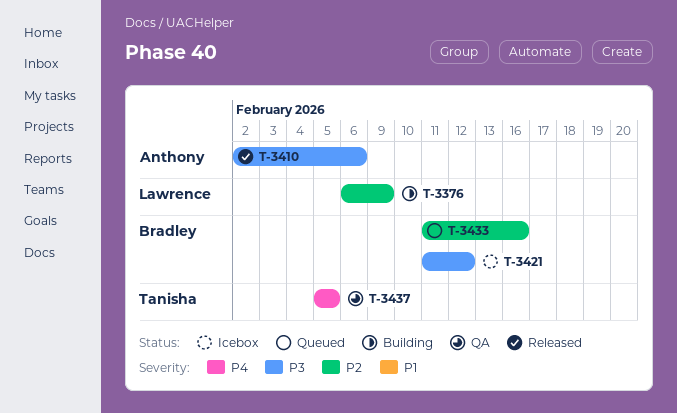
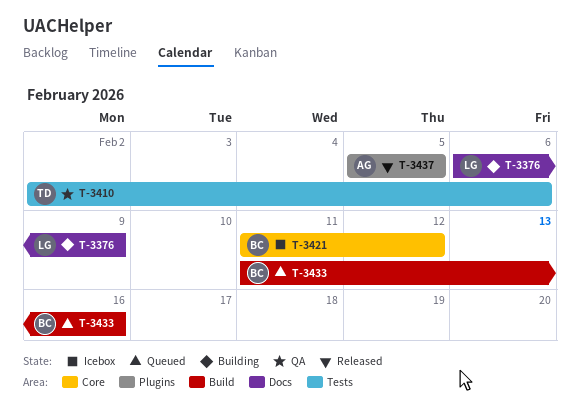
T-3410, status: Released -> QA
T-3410, owner: Anthony -> Tanisha
T-3437, status: QA -> Released
T-3437, owner: Tanisha -> Anthony

